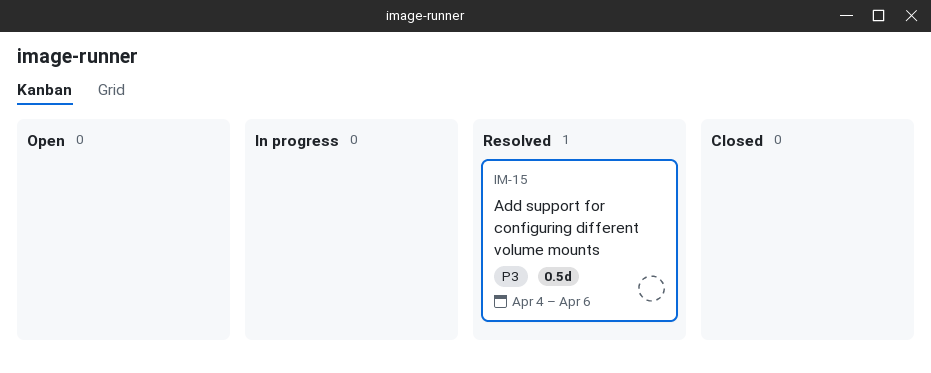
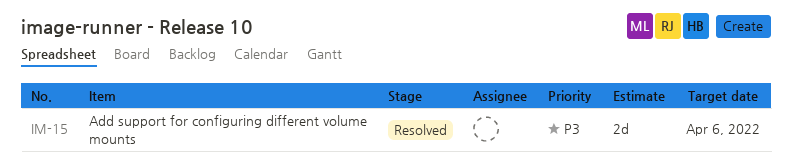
IM-15, estimate: 0.5d -> 2d

